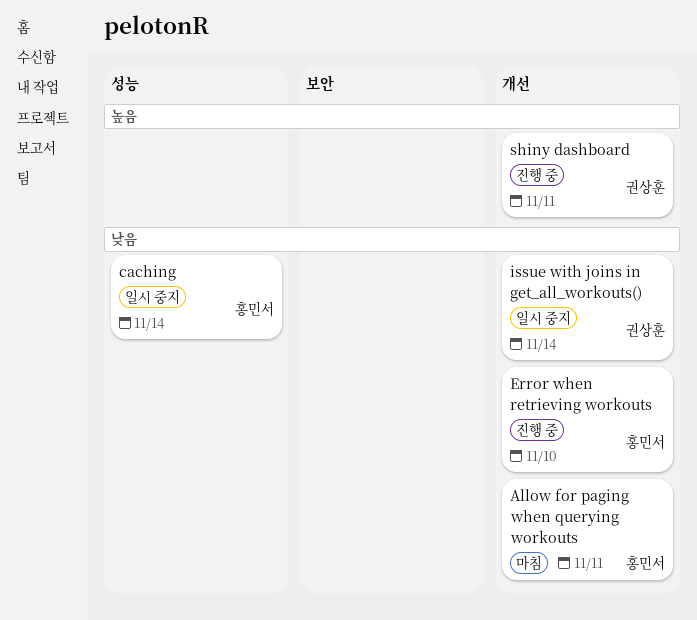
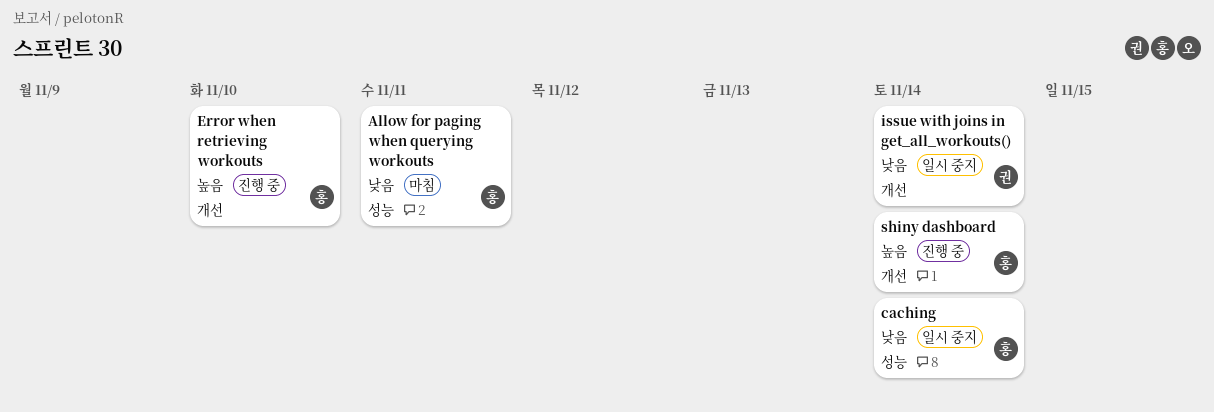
Allow for paging when querying workouts, label: 개선 -> 성능
Error when retrieving workouts, priority: 낮음 -> 높음
shiny dashboard, owner: 권상훈 -> 홍민서
shiny dashboard, due: Nov 11 -> Nov 14

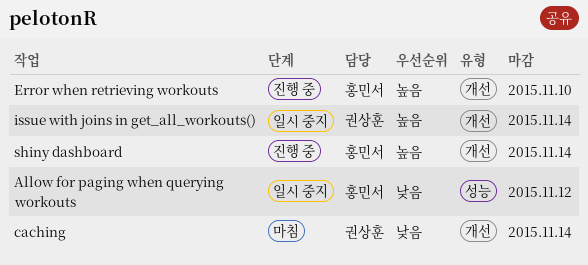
Allow for paging when querying workouts, status: 마침 -> 일시 중지
Allow for paging when querying workouts, due: Nov 11 -> Nov 12
caching, status: 일시 중지 -> 마침
caching, owner: 홍민서 -> 권상훈
caching, label: 성능 -> 개선
issue with joins in get_all_workouts(), priority: 낮음 -> 높음

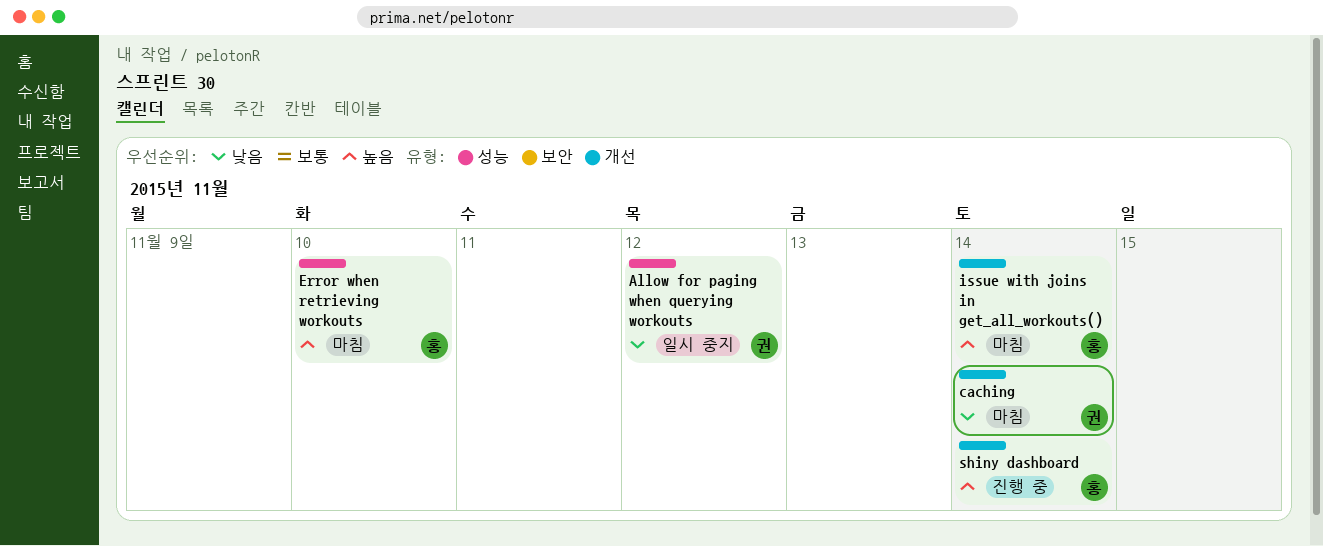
Allow for paging when querying workouts, owner: 홍민서 -> 권상훈
Error when retrieving workouts, status: 진행 중 -> 마침
Error when retrieving workouts, label: 개선 -> 성능
issue with joins in get_all_workouts(), status: 일시 중지 -> 마침
issue with joins in get_all_workouts(), owner: 권상훈 -> 홍민서

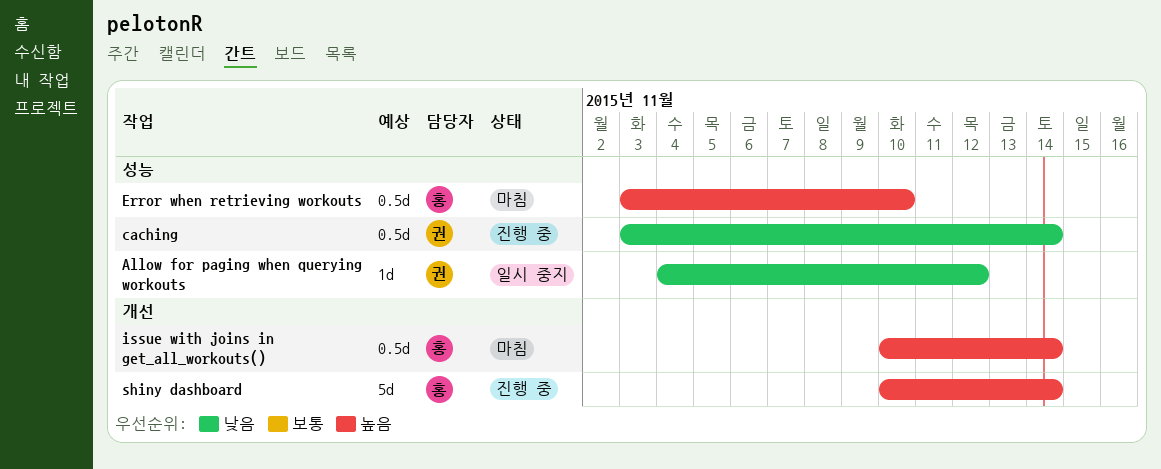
caching, status: 마침 -> 진행 중
caching, label: 개선 -> 성능

